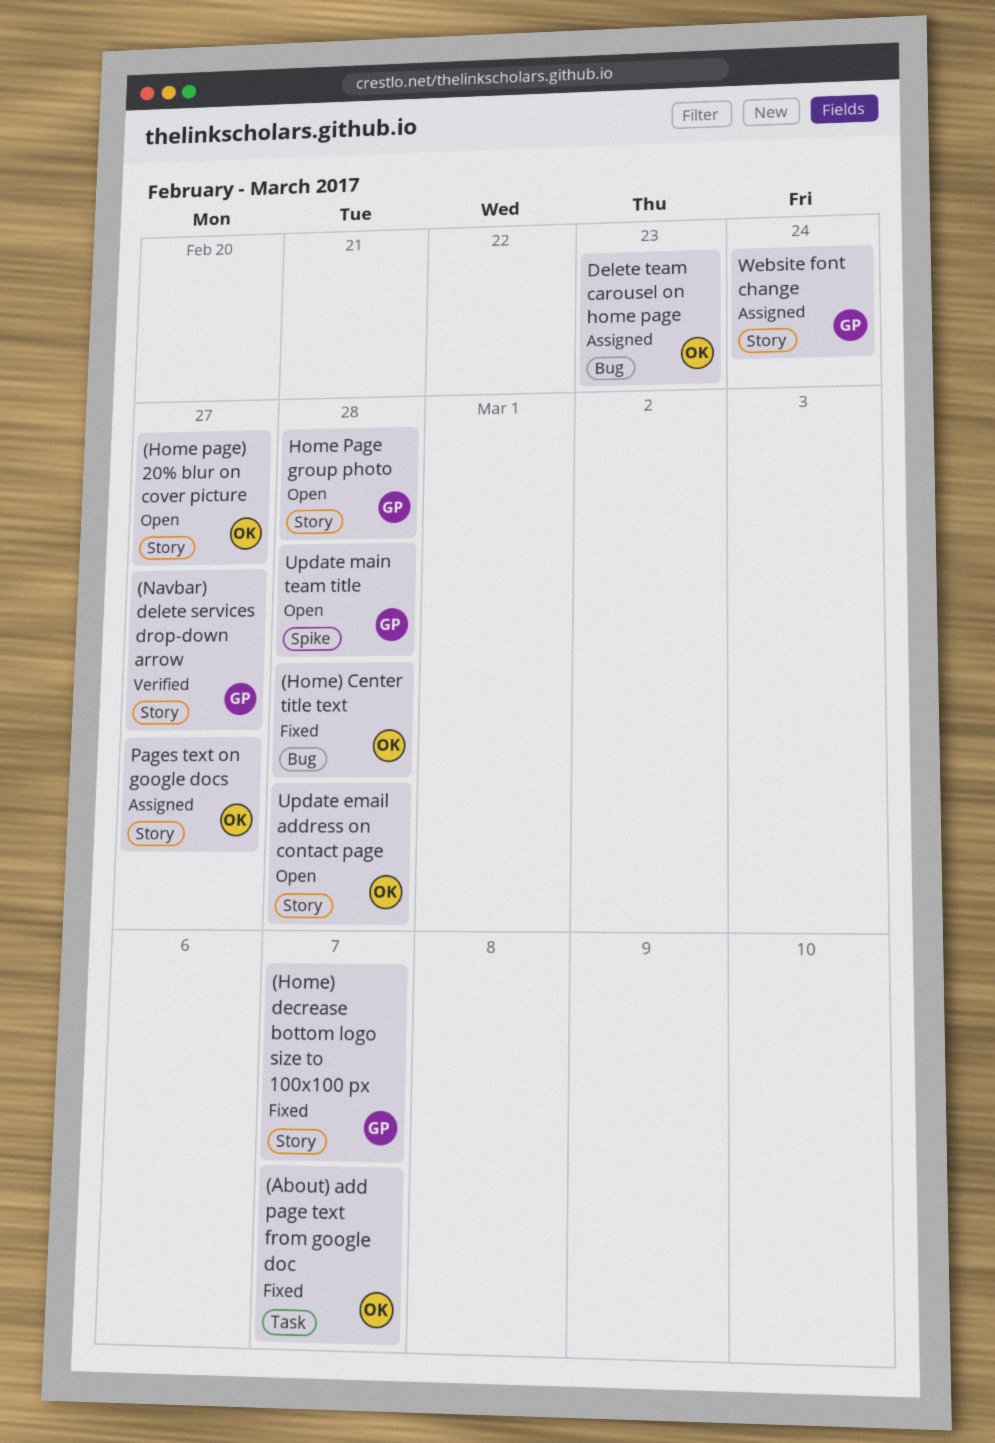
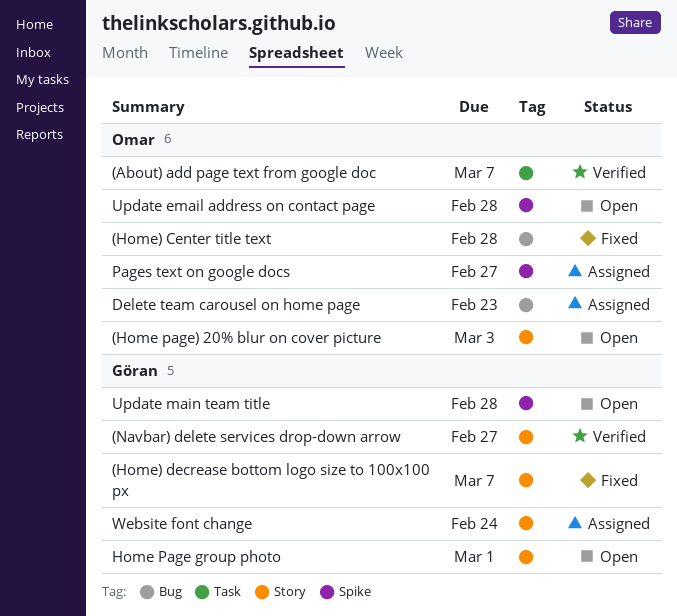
(About) add page text from google doc, status: Fixed -> Verified
(Home page) 20% blur on cover picture, due: Feb 27 -> Mar 3
Home Page group photo, due: Feb 28 -> Mar 1
Pages text on google docs, label: Story -> Spike
Update email address on contact page, label: Story -> Spike

